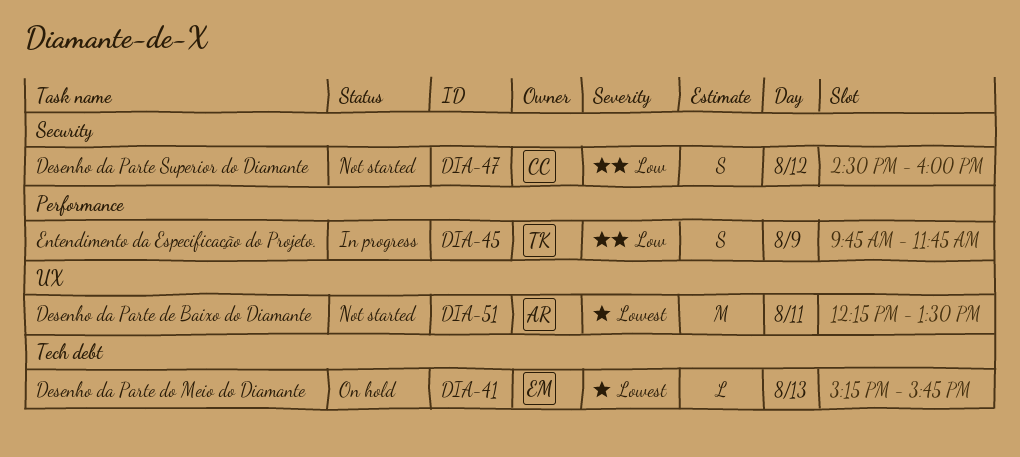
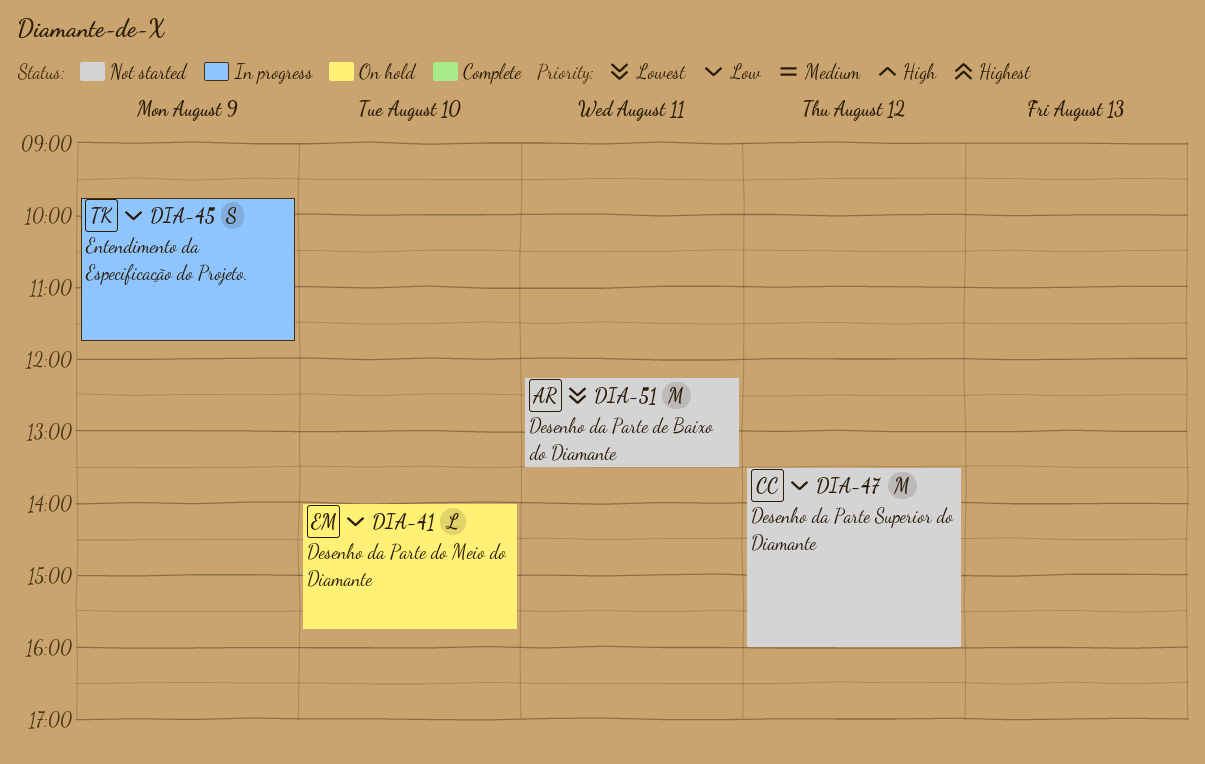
DIA-41, priority: Lowest -> Low
DIA-41, day: Aug 13 -> Aug 10
DIA-41, begins: 15:15 -> 14:00
DIA-47, estimate: S -> M
DIA-47, begins: 14:30 -> 13:30

